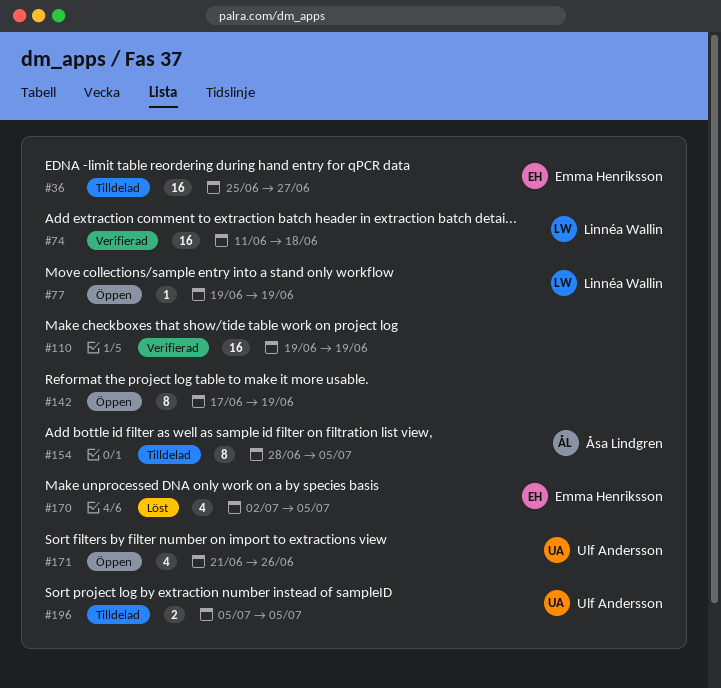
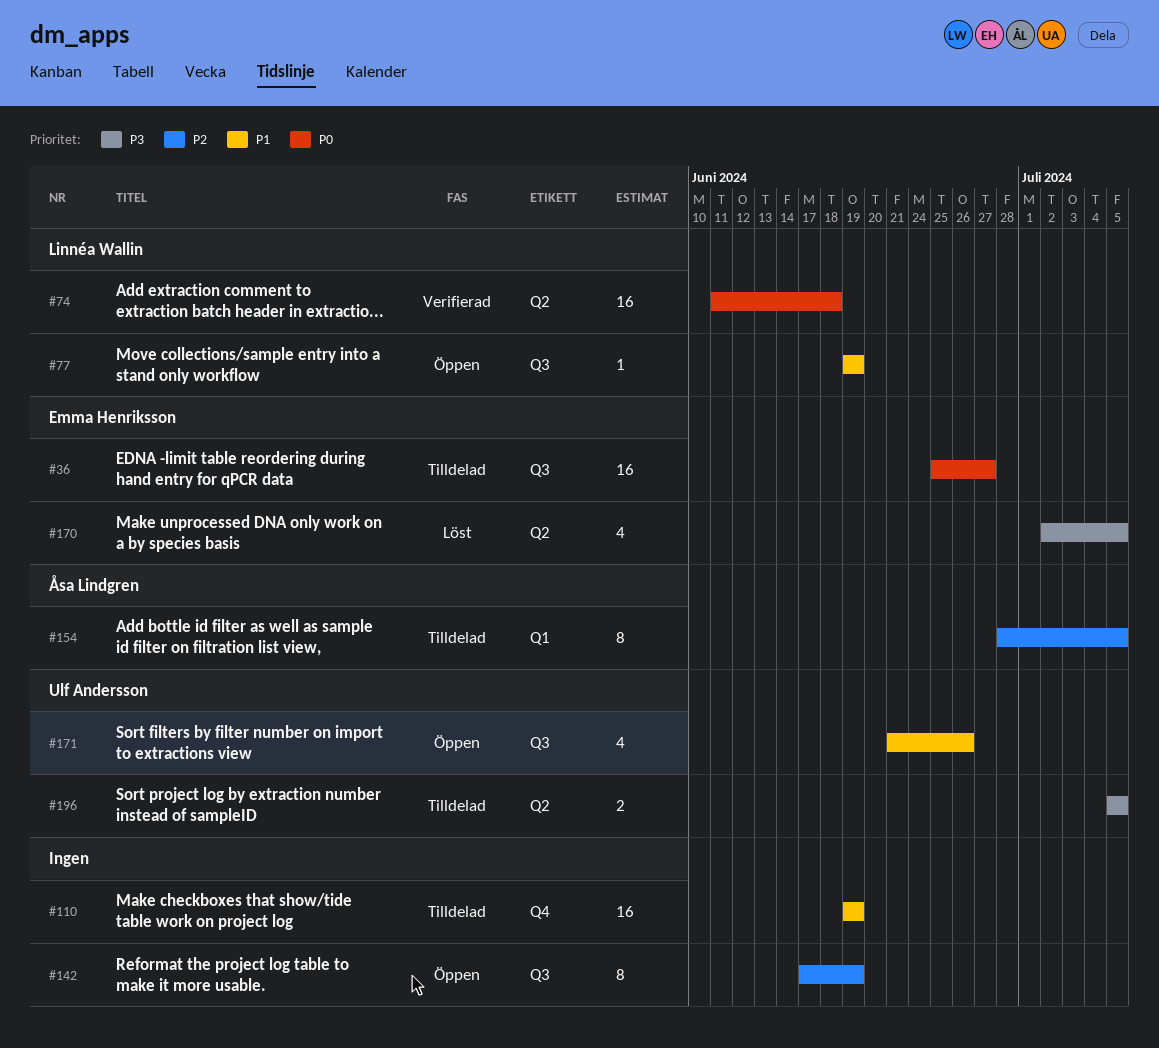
#110, status: Verifierad -> Tilldelad

